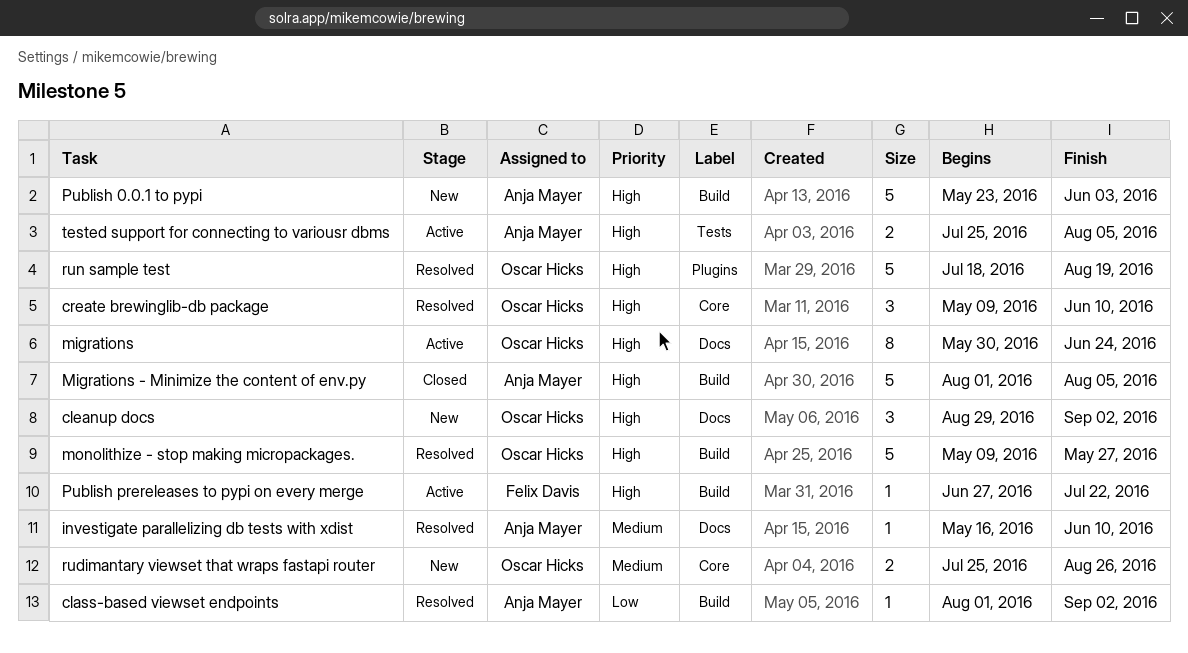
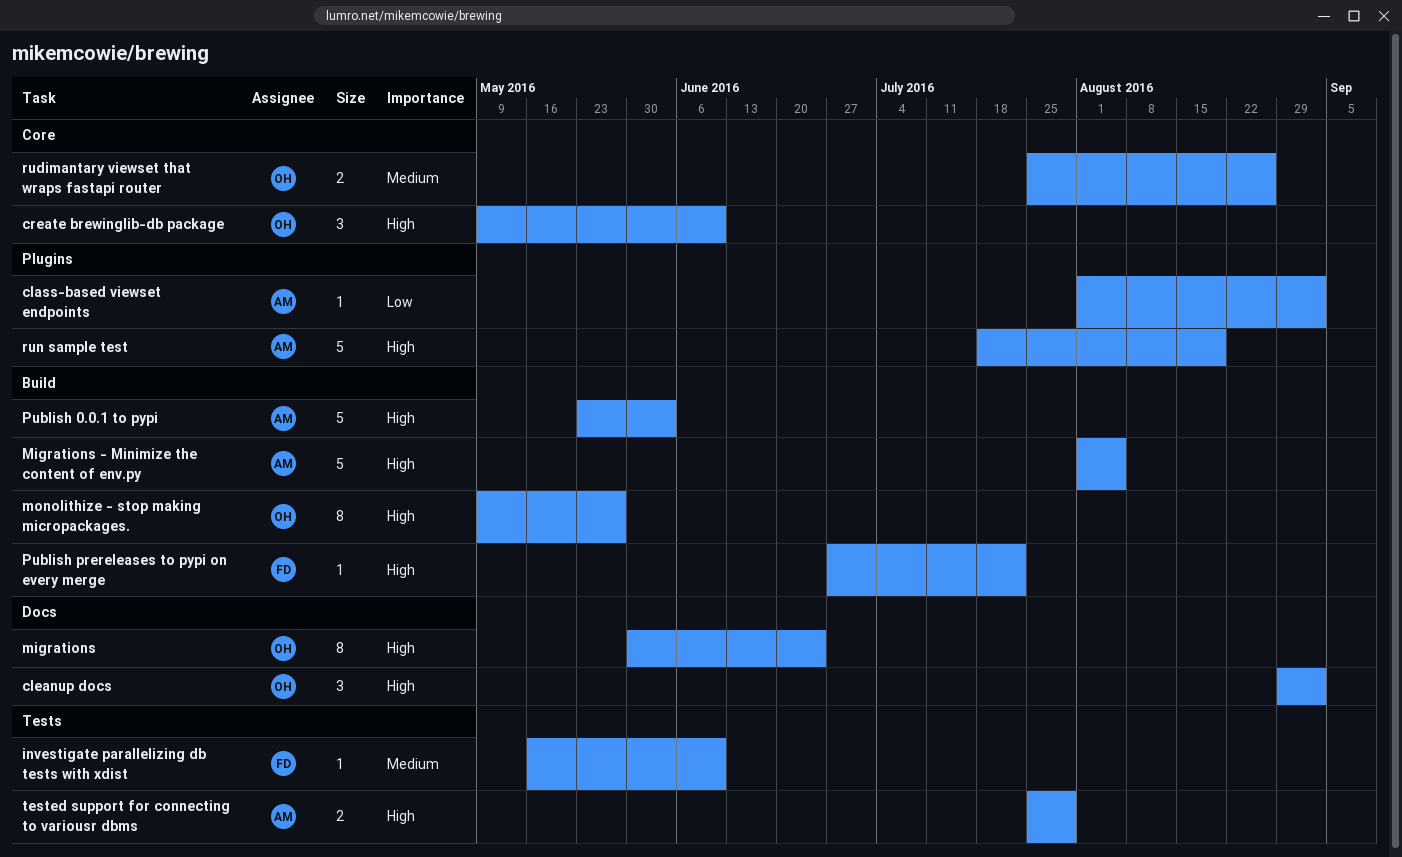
class-based viewset endpoints, label: Build -> Plugins
investigate parallelizing db tests with xdist, owner: Anja Mayer -> Felix Davis
investigate parallelizing db tests with xdist, label: Docs -> Tests
monolithize - stop making micropackages., estimate: 5 -> 8
run sample test, owner: Oscar Hicks -> Anja Mayer
tested support for connecting to variousr dbms, due: Aug 5 -> Jul 29

